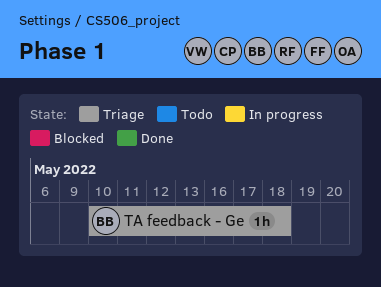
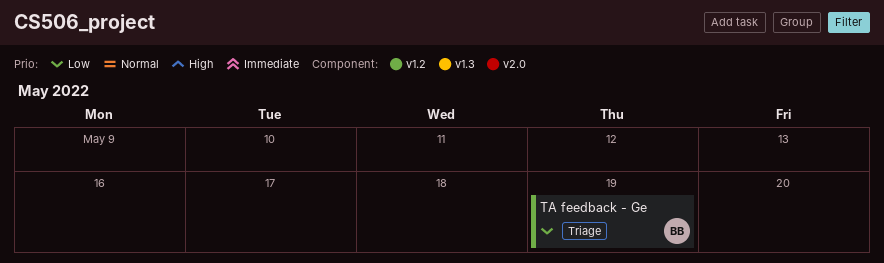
TA feedback - Ge, due: May 18 -> May 19

